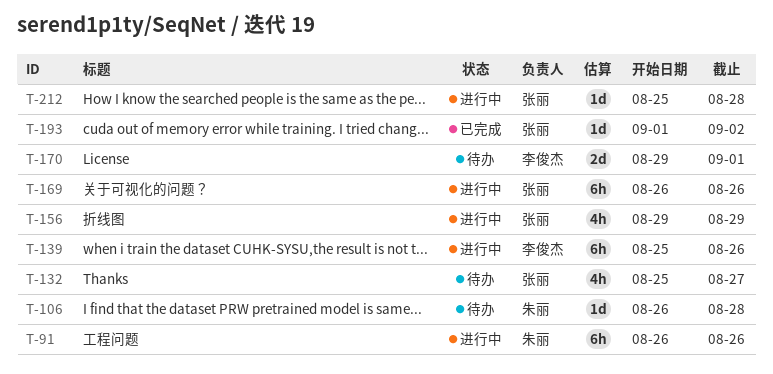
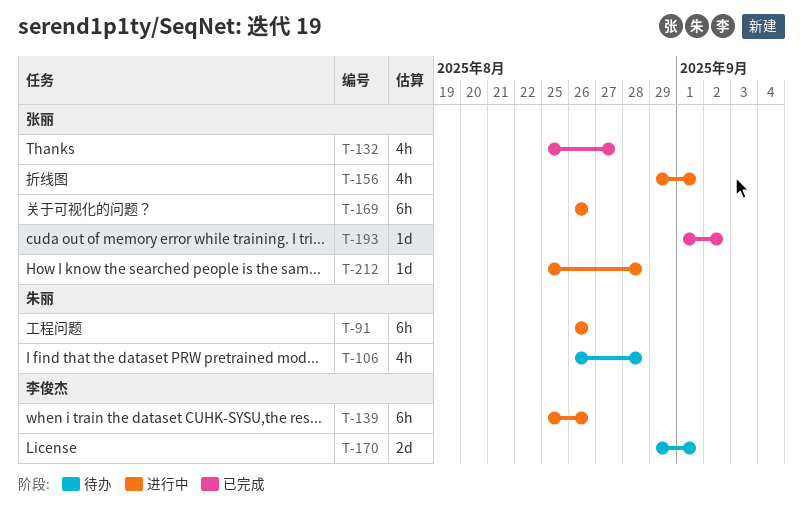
T-106, estimate: 1d -> 4h
T-132, status: 待办 -> 已完成
T-156, due: Aug 29 -> Sep 1

